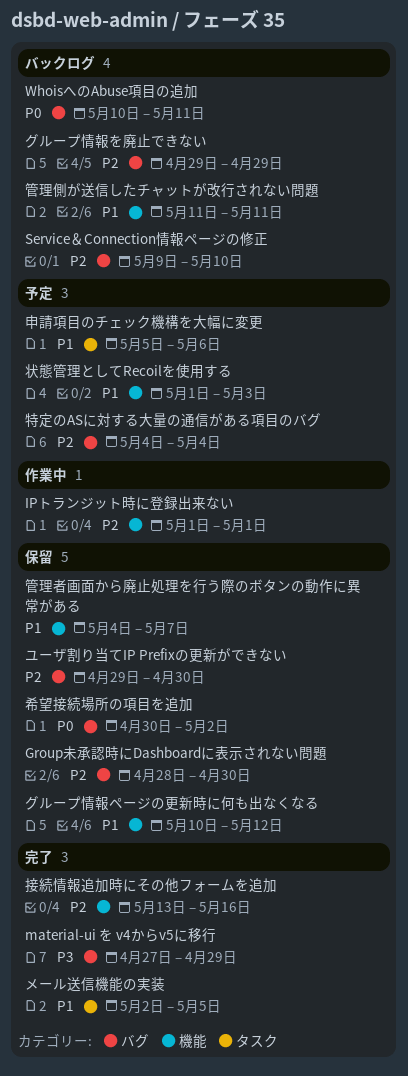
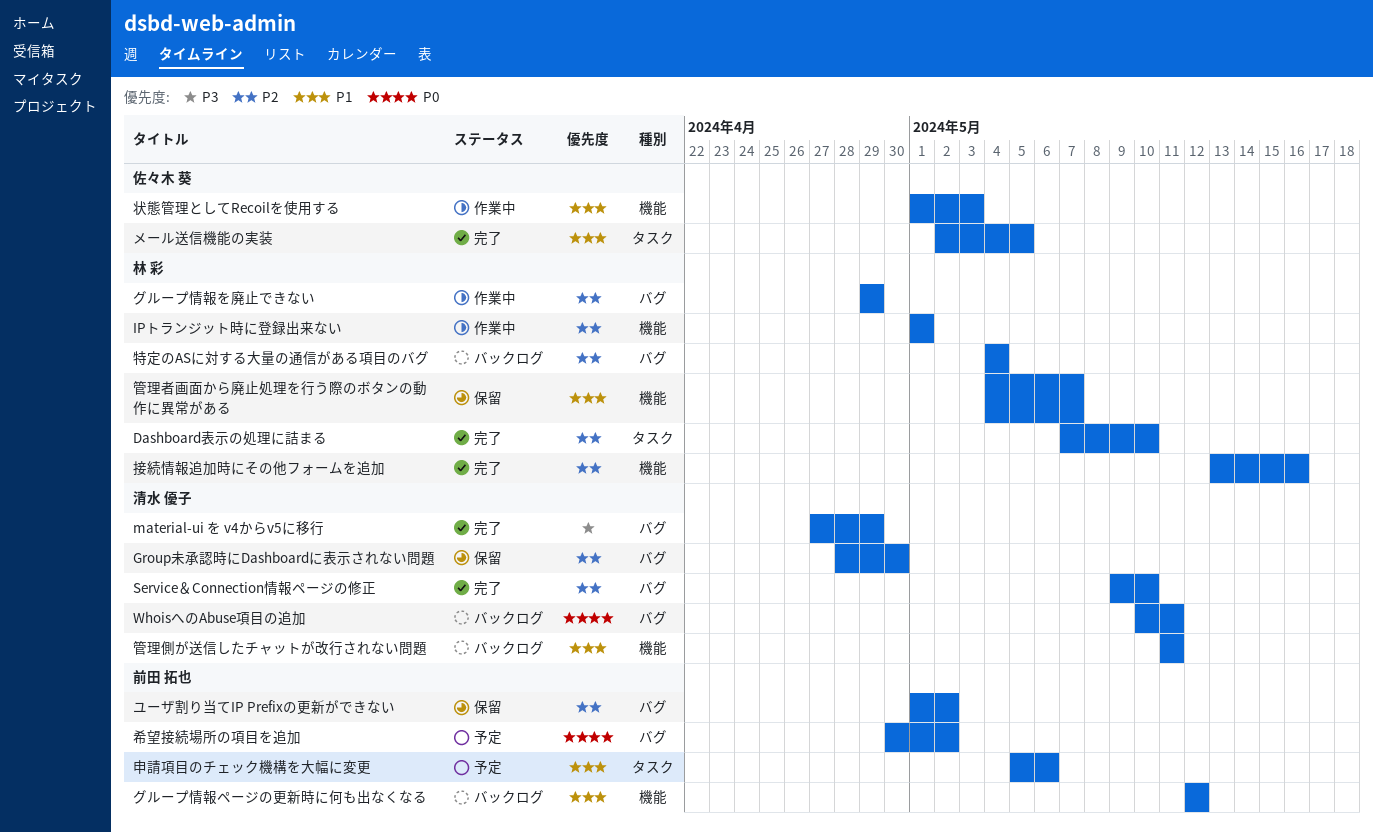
Dashboard表示の処理に詰まる: none -> present
Service＆Connection情報ページの修正, status: バックログ -> 完了
グループ情報を廃止できない, status: バックログ -> 作業中
グループ情報ページの更新時に何も出なくなる, status: 保留 -> バックログ
グループ情報ページの更新時に何も出なくなる, start: May 10 -> May 12
ユーザ割り当てIP Prefixの更新ができない, start: Apr 29 -> May 1
ユーザ割り当てIP Prefixの更新ができない, due: Apr 30 -> May 2
希望接続場所の項目を追加, status: 保留 -> 予定
特定のASに対する大量の通信がある項目のバグ, status: 予定 -> バックログ
状態管理としてRecoilを使用する, status: 予定 -> 作業中

